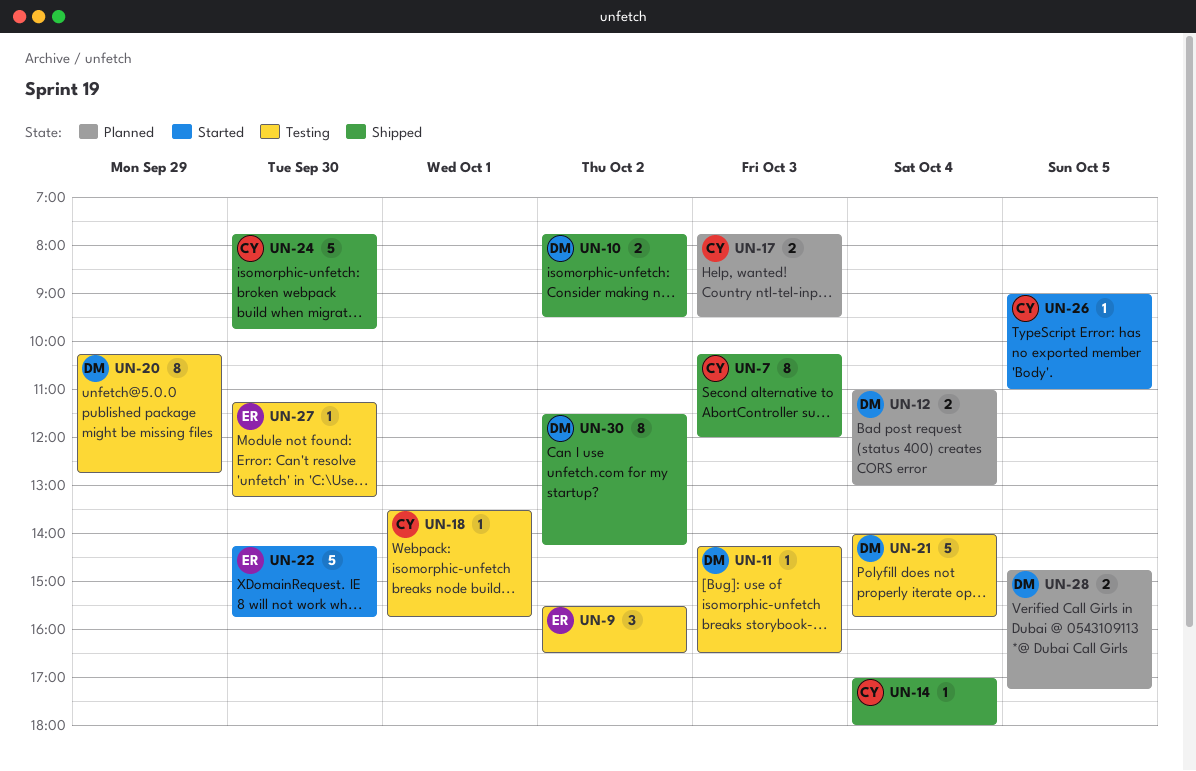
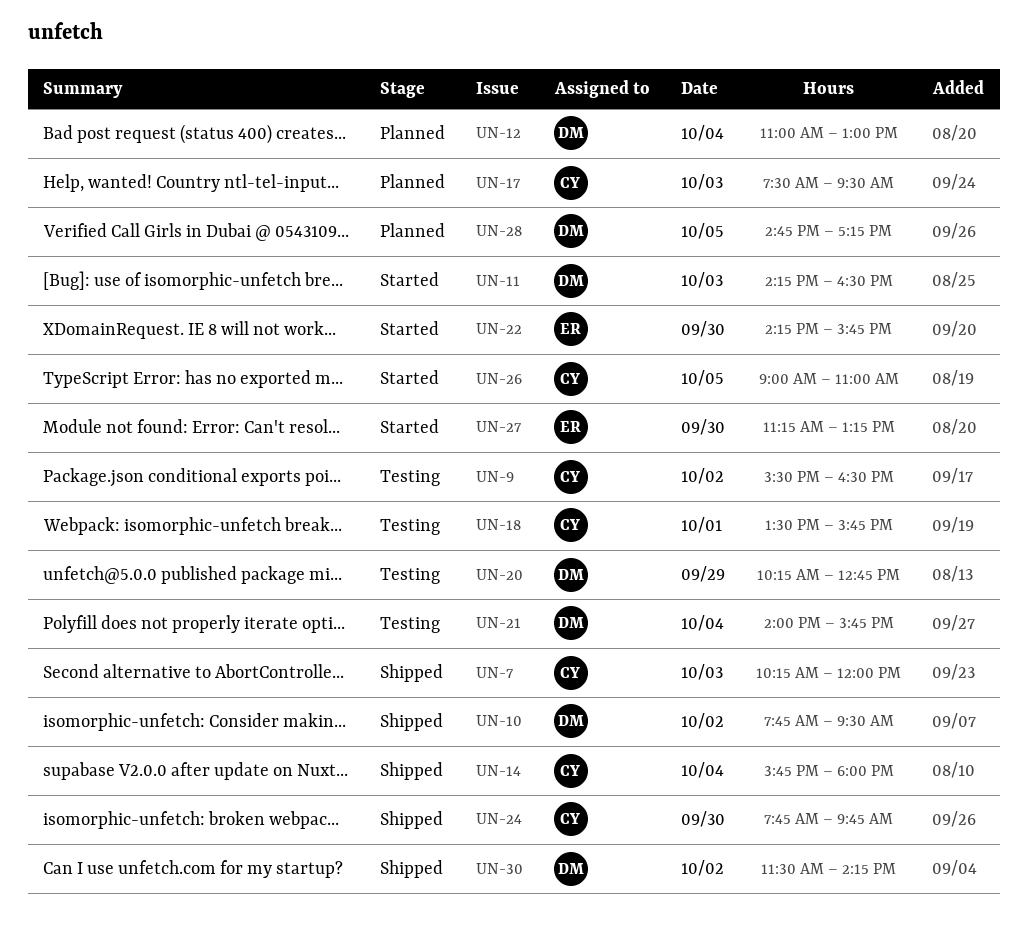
UN-9, owner: ER -> CY
UN-11, status: Testing -> Started
UN-14, begins: 17:00 -> 15:45
UN-17, begins: 07:45 -> 07:30
UN-27, status: Testing -> Started

